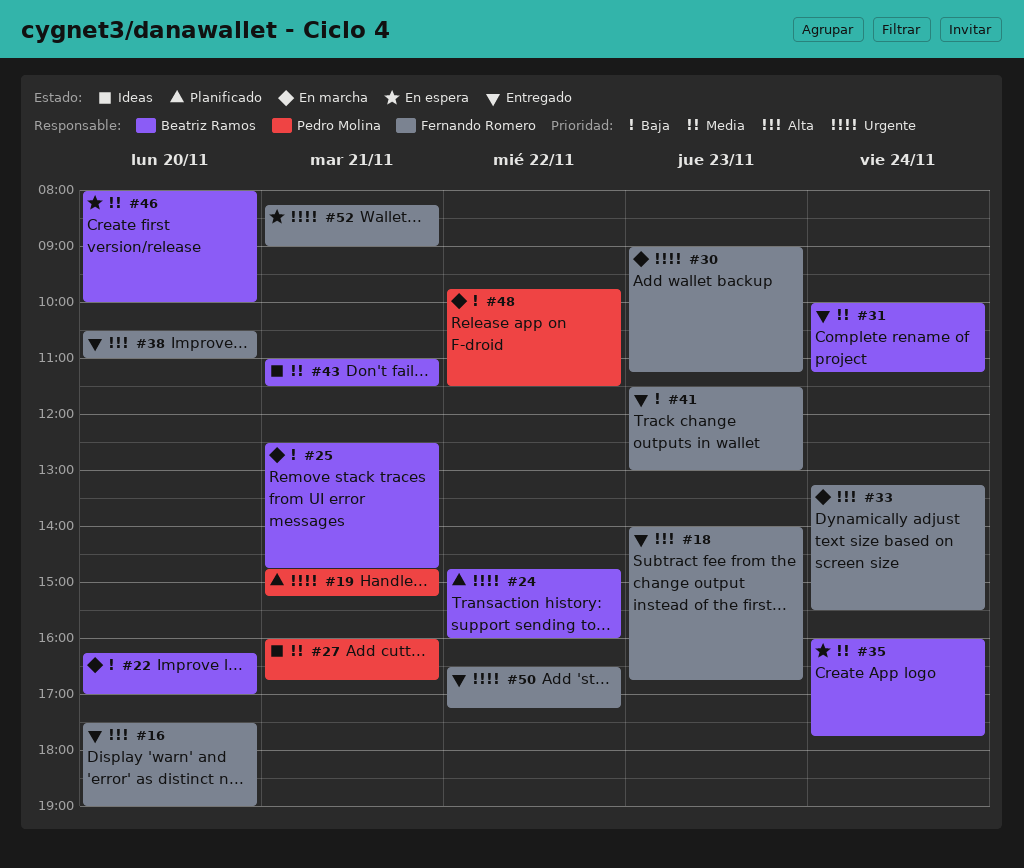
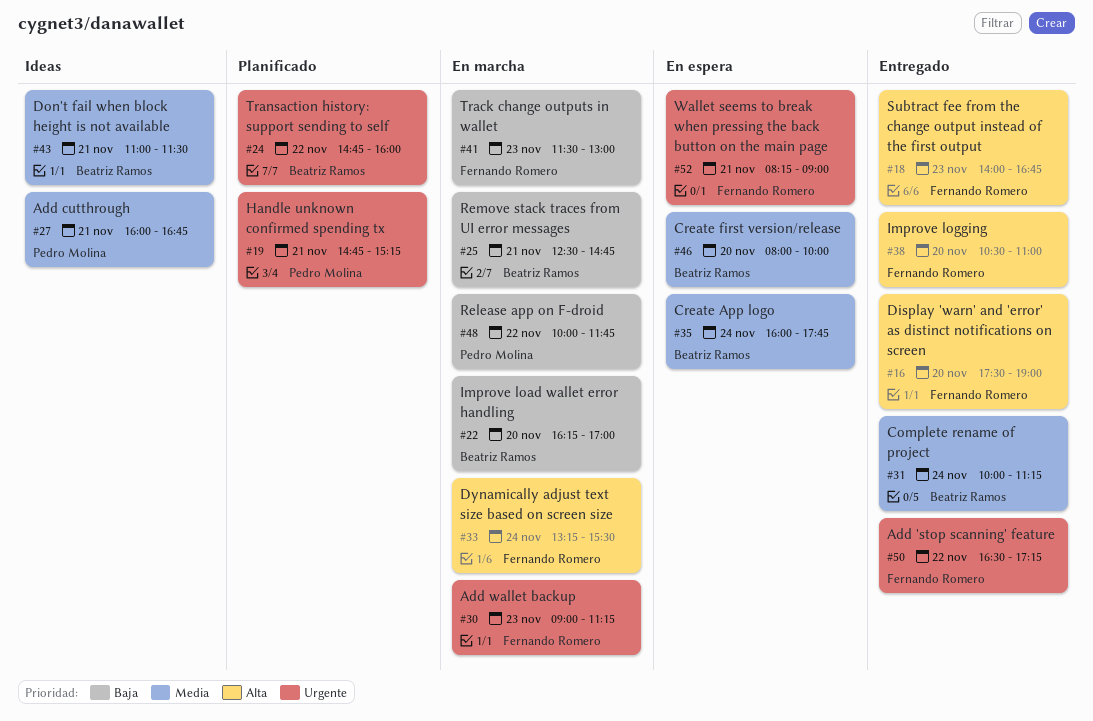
#41, status: Entregado -> En marcha
#48, begins: 09:45 -> 10:00
#48, ends: 11:30 -> 11:45

